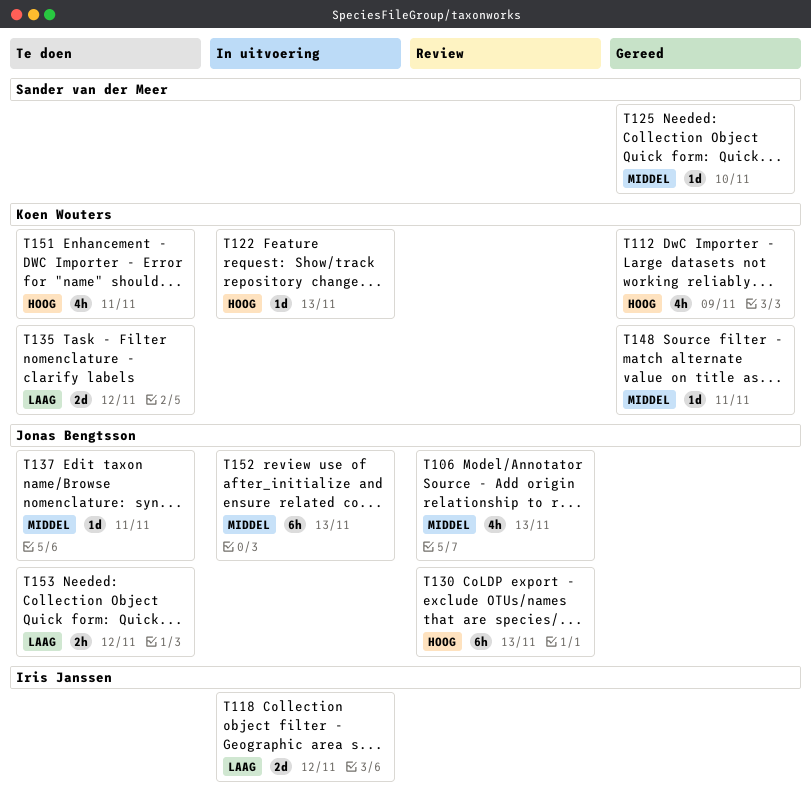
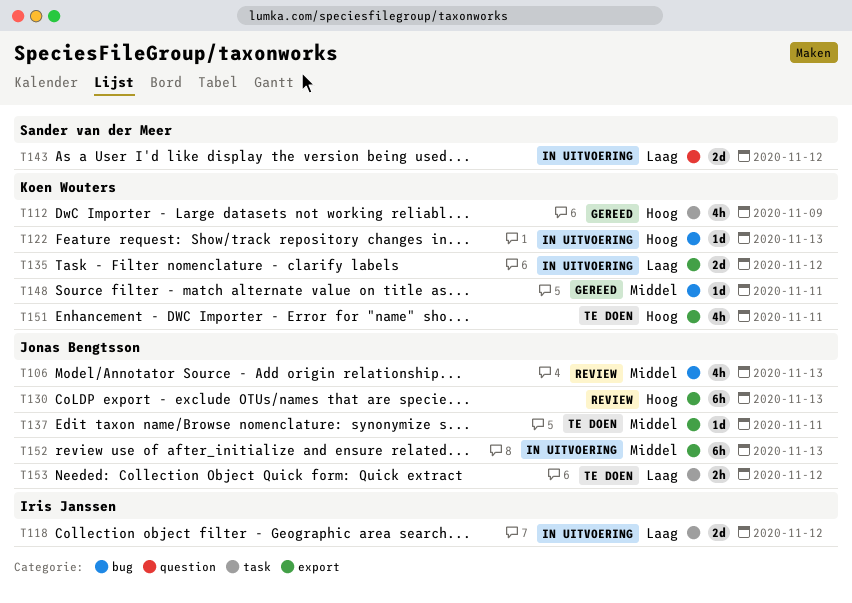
T125: present -> none
T135, status: Te doen -> In uitvoering
T143: none -> present

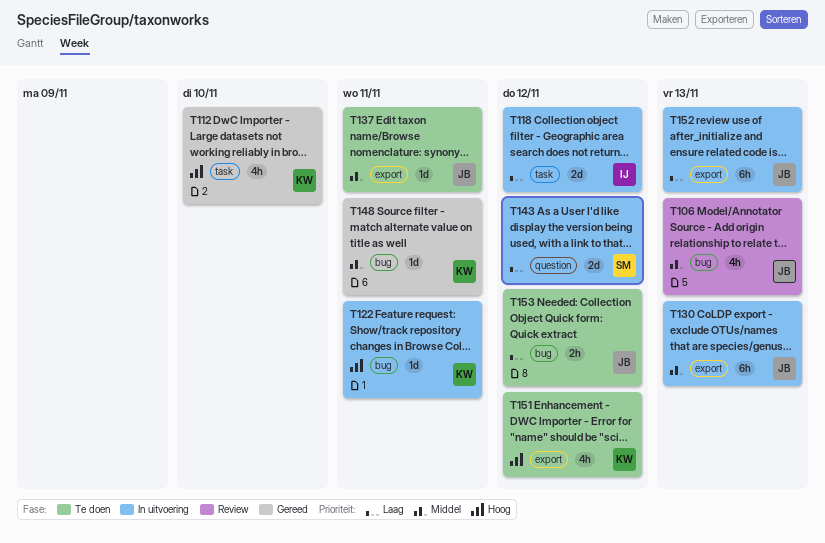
T112, due: Nov 9 -> Nov 10
T122, due: Nov 13 -> Nov 11
T130, status: Review -> In uitvoering
T130, priority: Hoog -> Middel
T135: present -> none
T151, due: Nov 11 -> Nov 12
T152, priority: Middel -> Laag
T153, label: task -> bug

